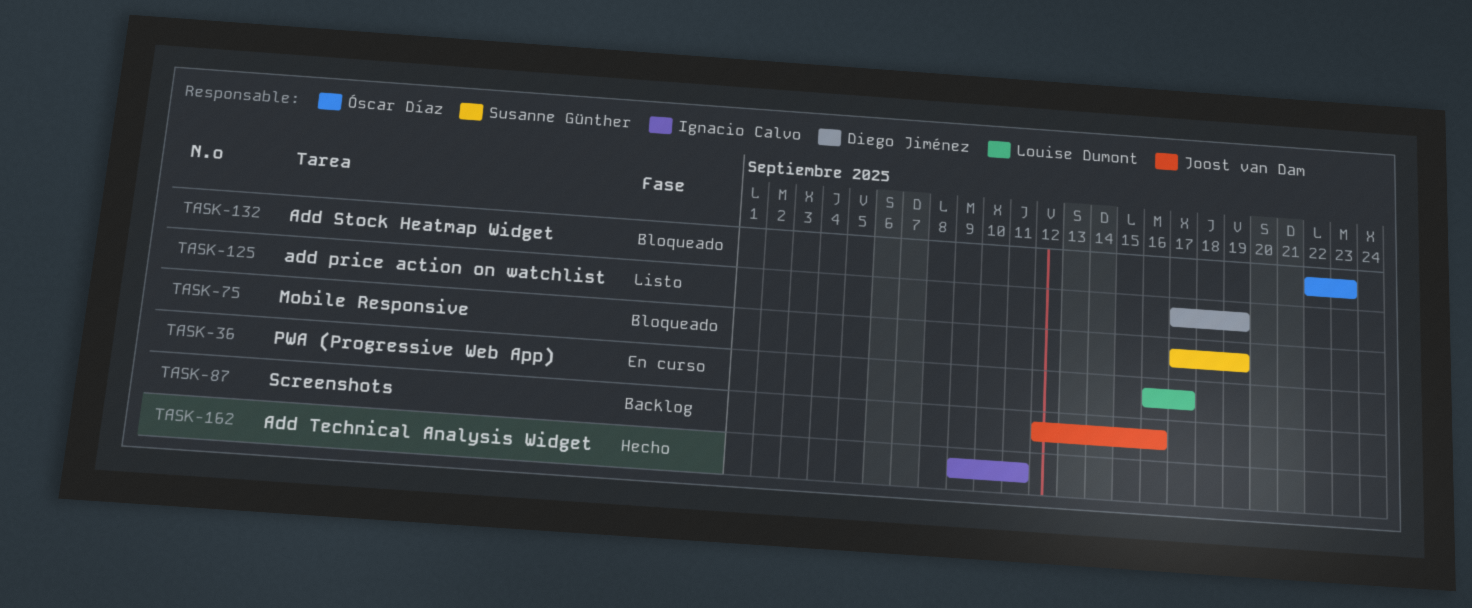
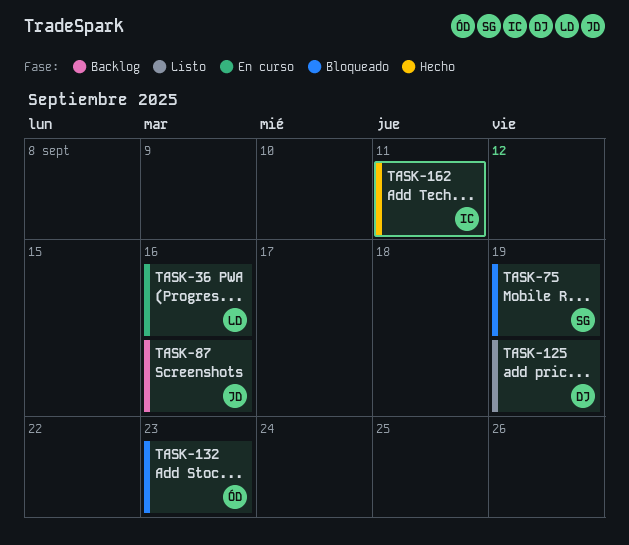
TASK-36, due: Sep 17 -> Sep 16

